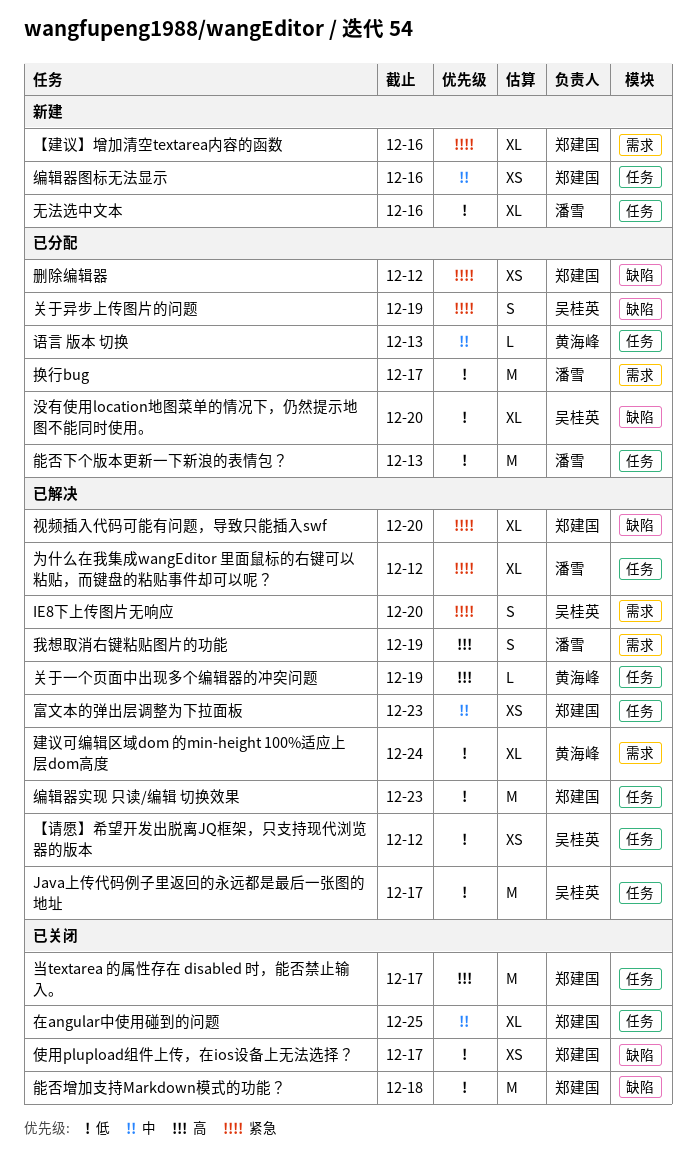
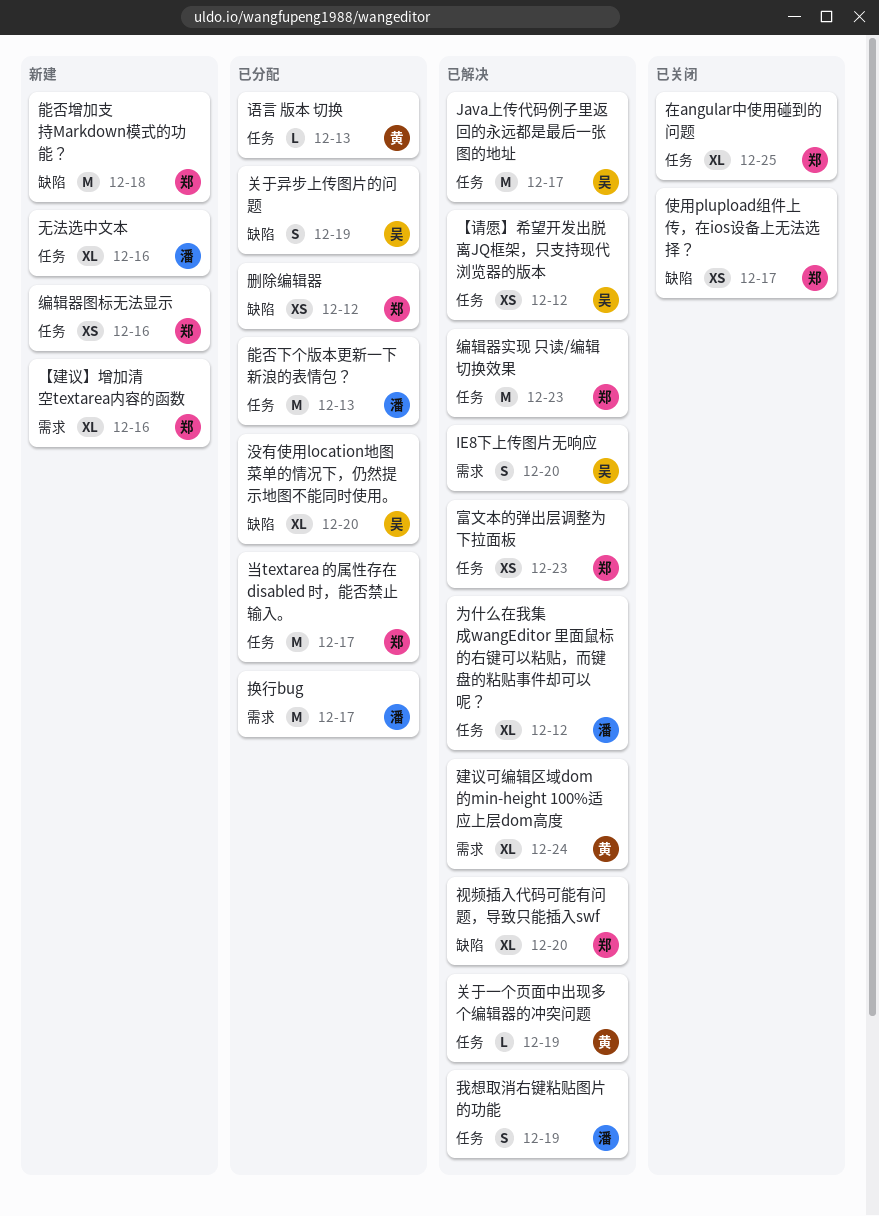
当textarea 的属性存在 disabled 时，能否禁止输入。, status: 已关闭 -> 已分配
我想取消右键粘贴图片的功能, label: 需求 -> 任务
能否增加支持Markdown模式的功能？, status: 已关闭 -> 新建

